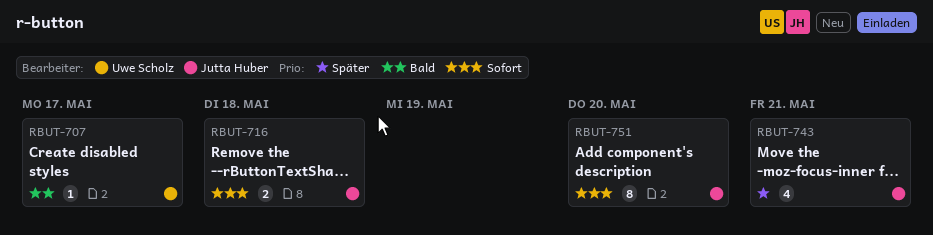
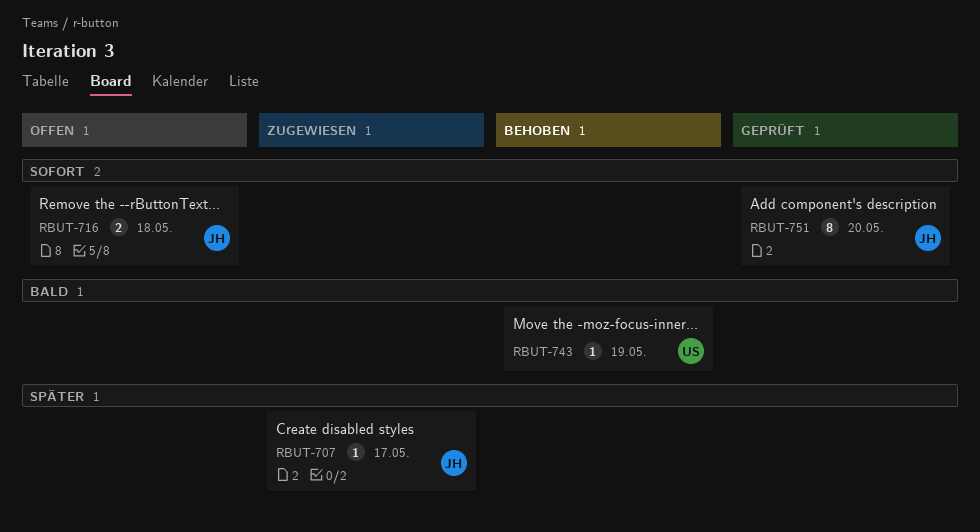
RBUT-707, owner: Uwe Scholz -> Jutta Huber
RBUT-707, priority: Bald -> Später
RBUT-743, owner: Jutta Huber -> Uwe Scholz
RBUT-743, priority: Später -> Bald
RBUT-743, estimate: 4 -> 1
RBUT-743, due: May 21 -> May 19

